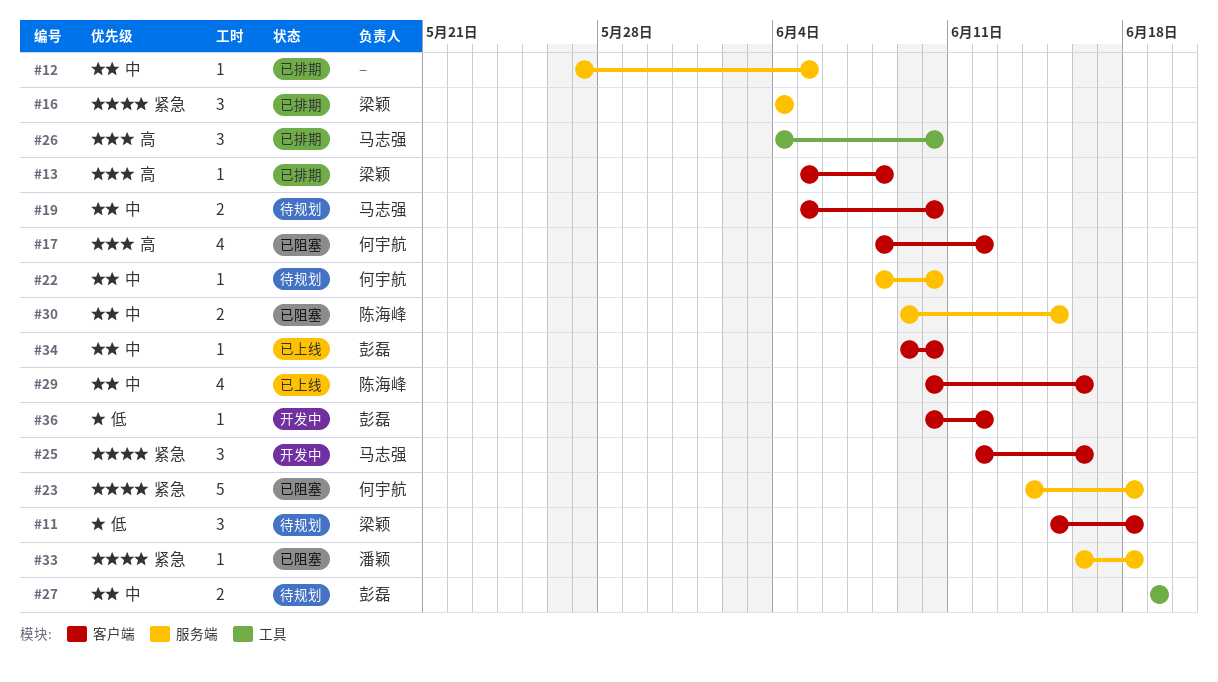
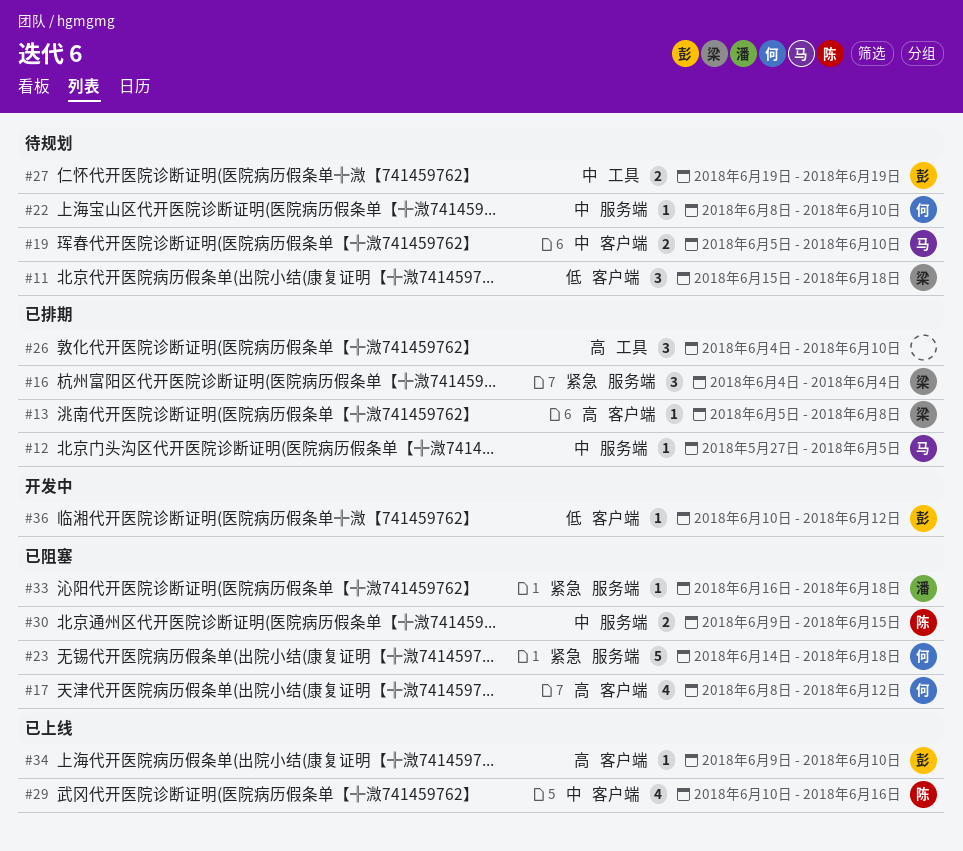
#12, owner: none -> 马志强
#25: present -> none
#26, owner: 马志强 -> none
#34, priority: 中 -> 高

